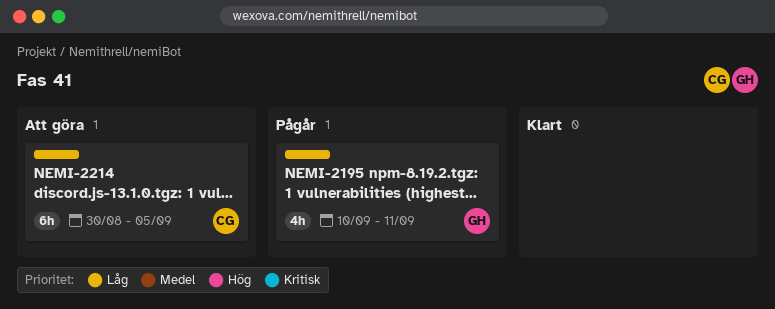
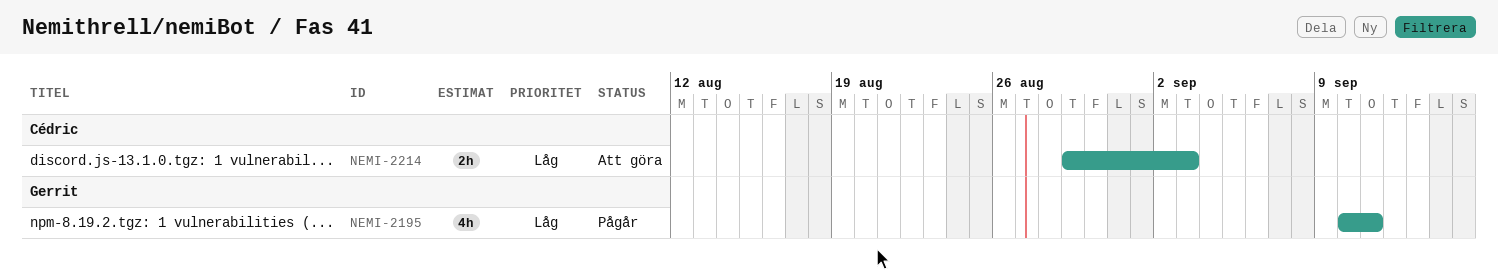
NEMI-2214, estimate: 6h -> 2h
NEMI-2214, start: Aug 30 -> Aug 29
NEMI-2214, due: Sep 5 -> Sep 3

